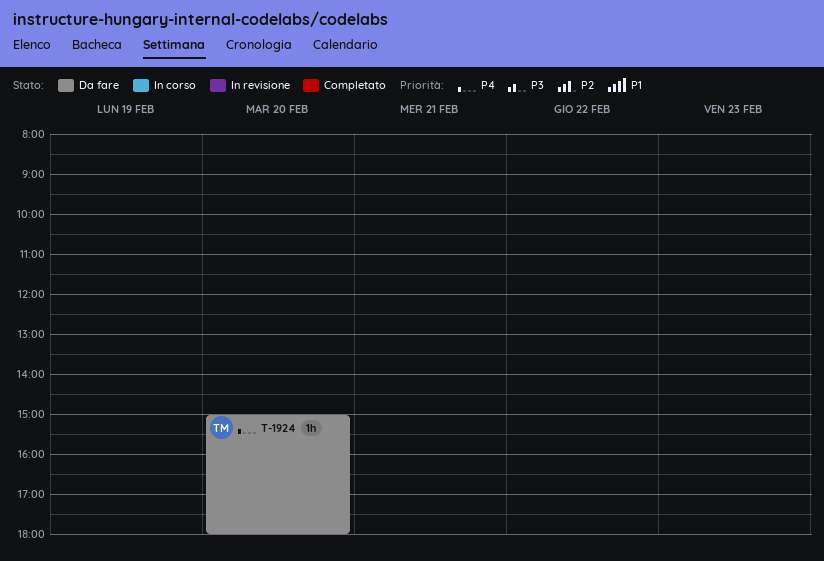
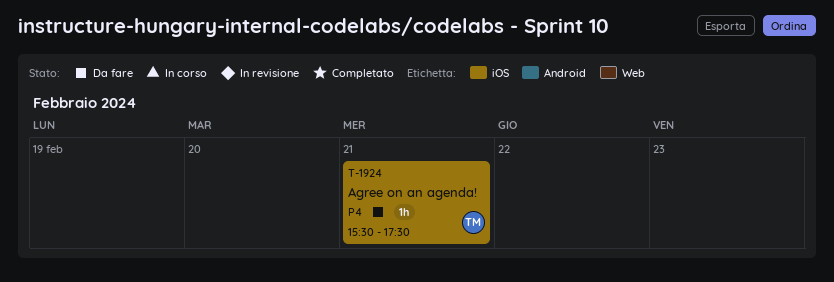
T-1924, day: Feb 20 -> Feb 21
T-1924, begins: 15:00 -> 15:30
T-1924, ends: 18:00 -> 17:30

